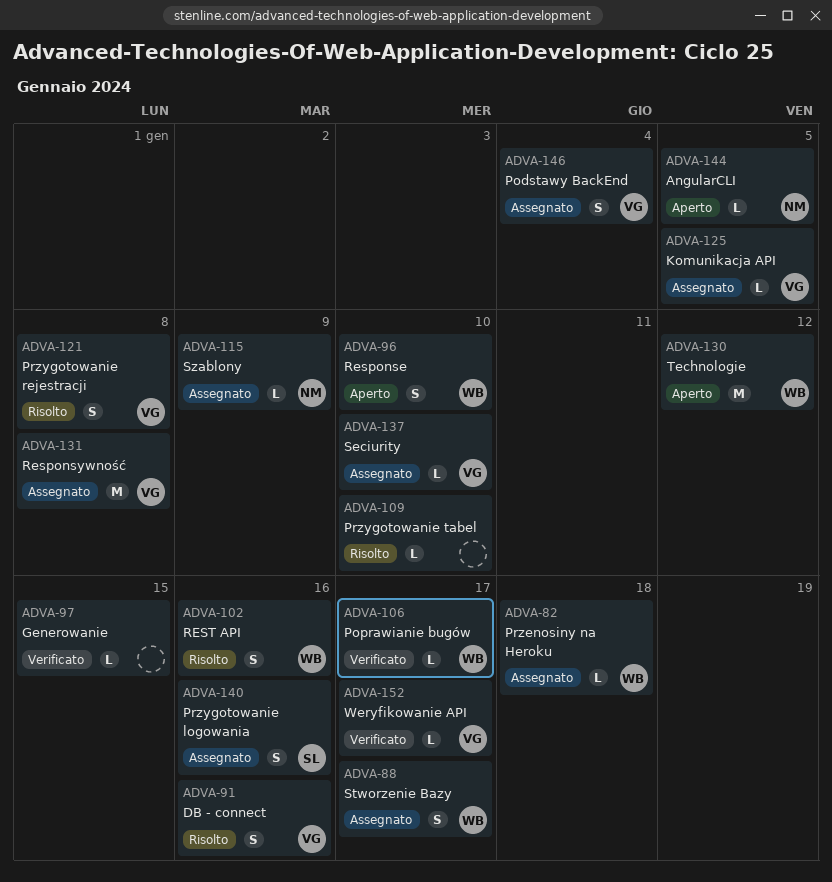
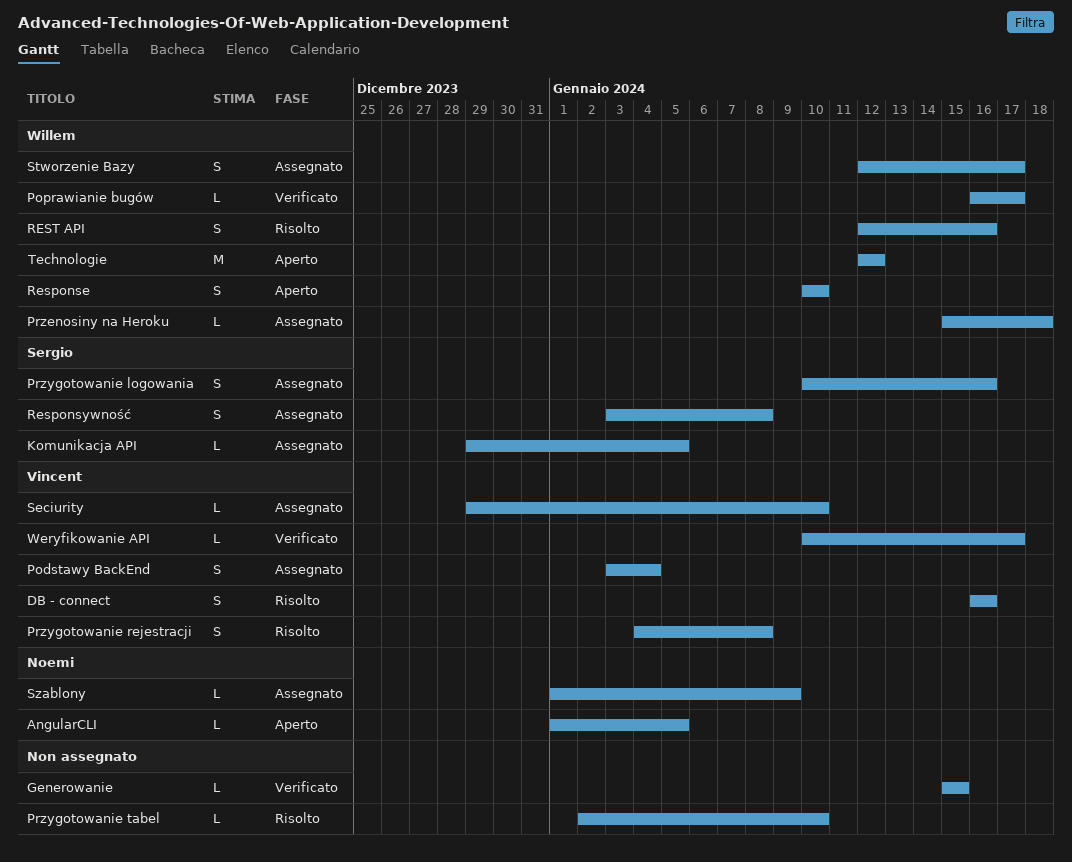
Komunikacja API, owner: Vincent -> Sergio
Responsywność, owner: Vincent -> Sergio
Responsywność, estimate: M -> S

